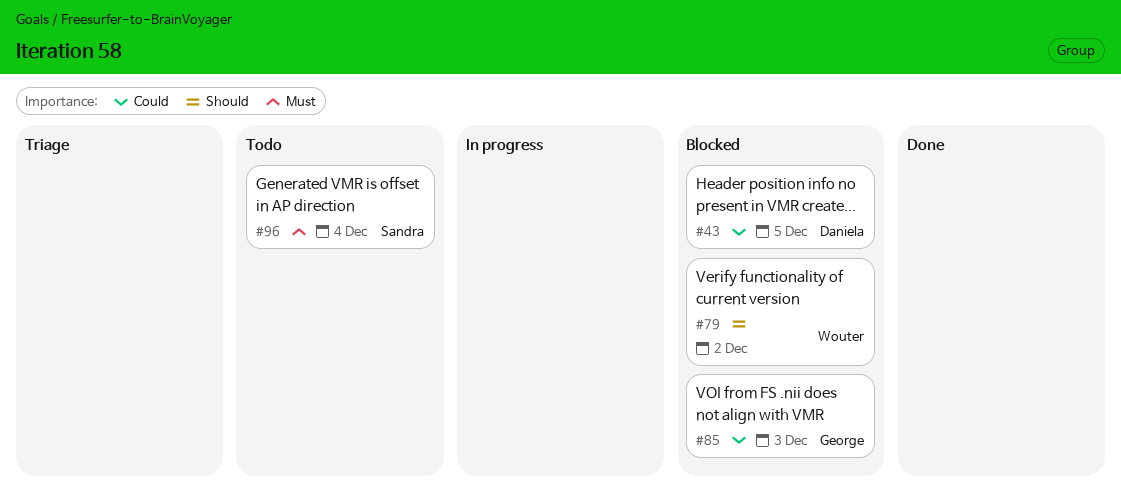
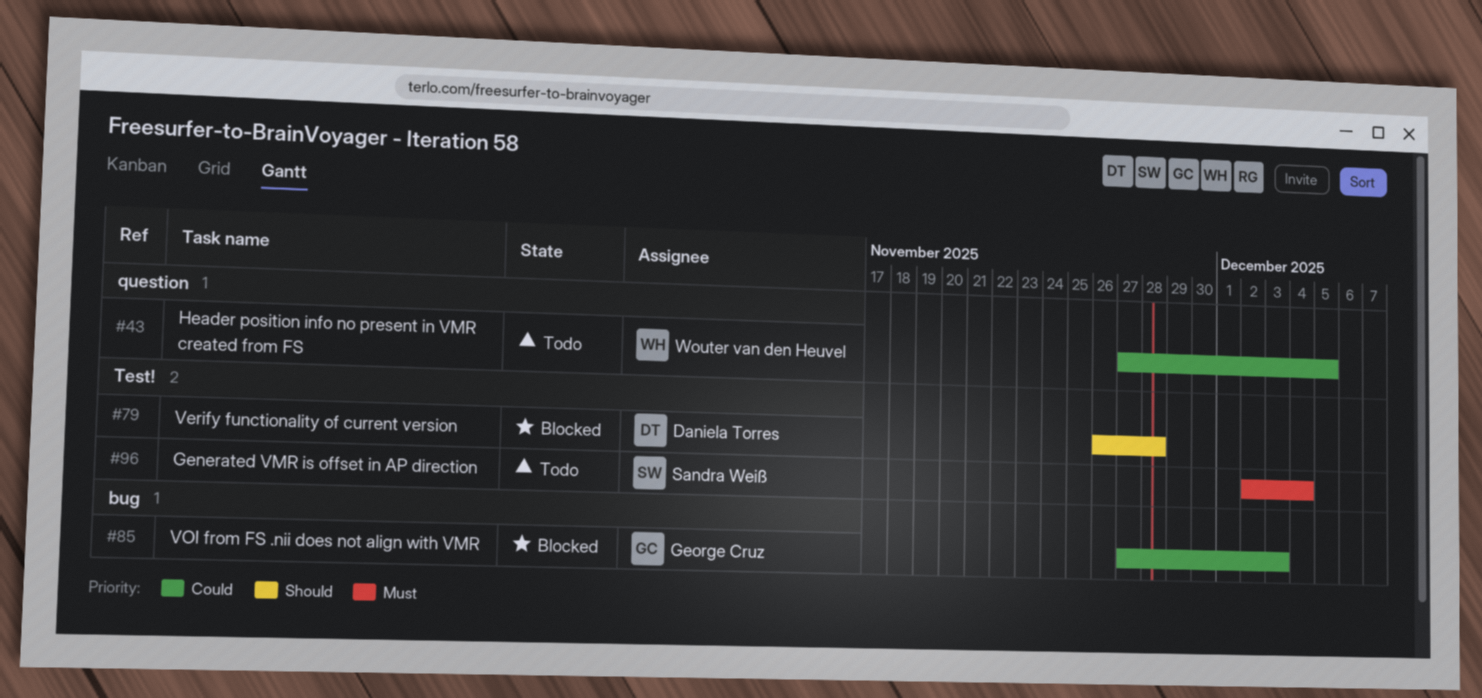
#43, status: Blocked -> Todo
#43, owner: Daniela Torres -> Wouter van den Heuvel
#79, owner: Wouter van den Heuvel -> Daniela Torres
#79, due: Dec 2 -> Nov 28

